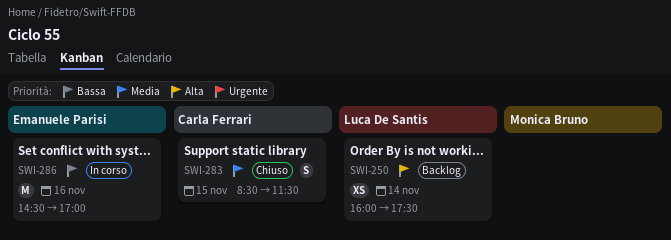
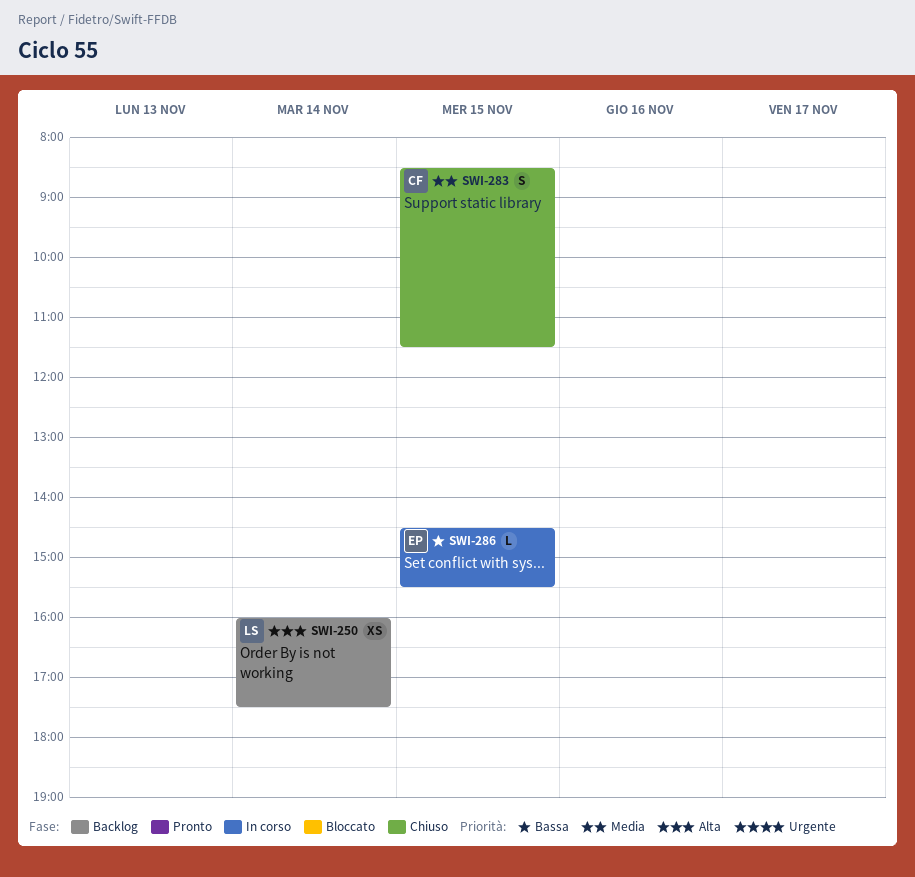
SWI-286, estimate: M -> L
SWI-286, day: Nov 16 -> Nov 15
SWI-286, ends: 17:00 -> 15:30

